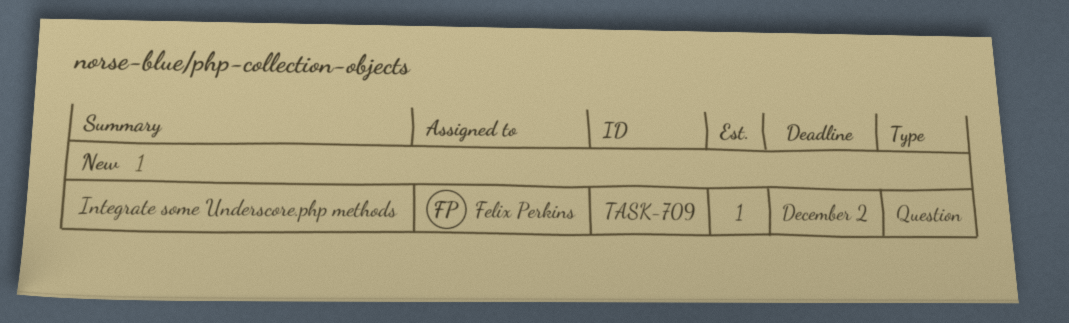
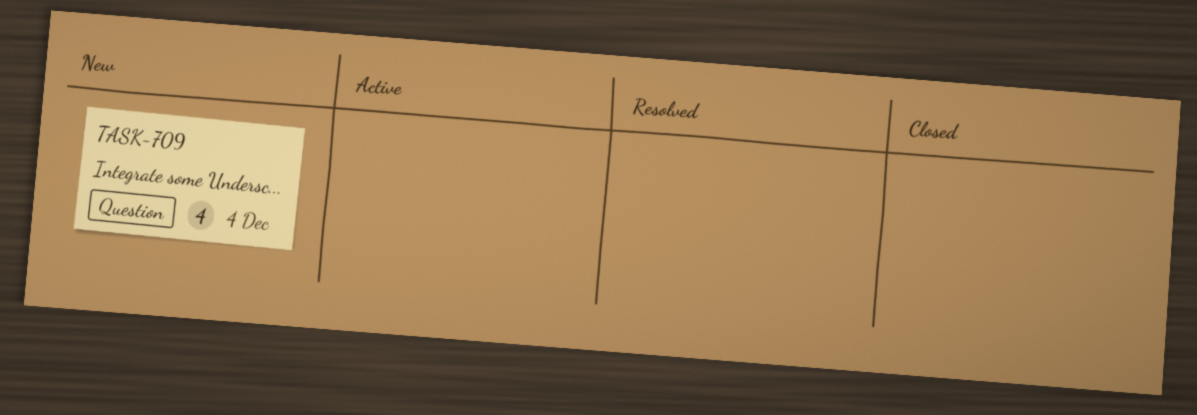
TASK-709, estimate: 1 -> 4
TASK-709, due: Dec 2 -> Dec 4

